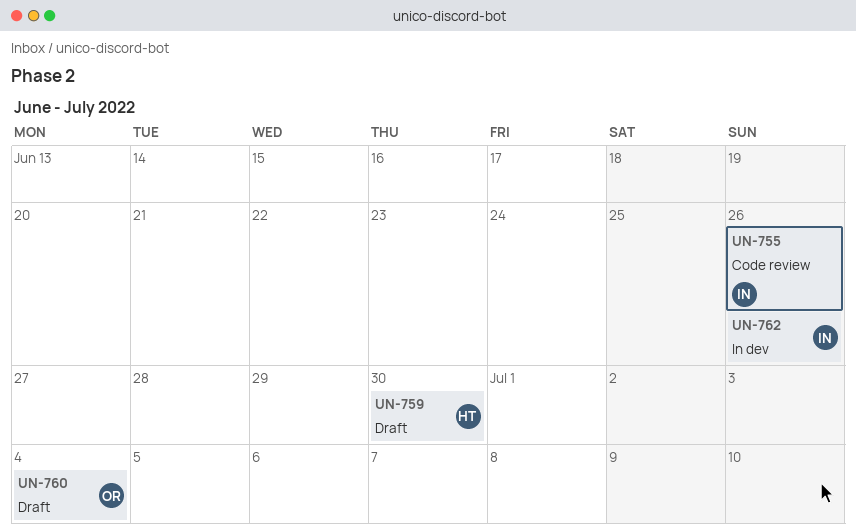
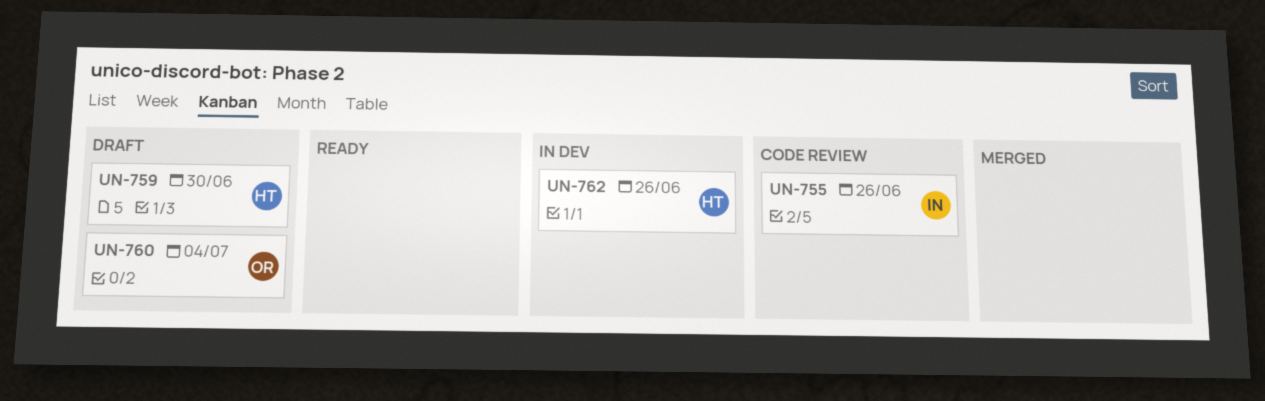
UN-762, owner: IN -> HT

